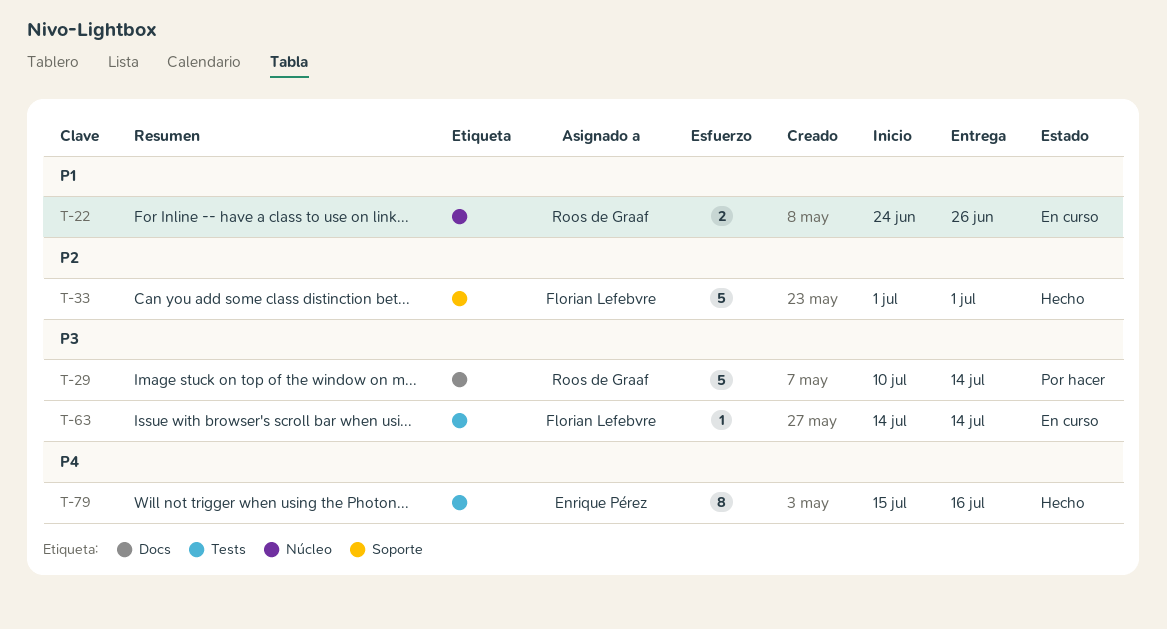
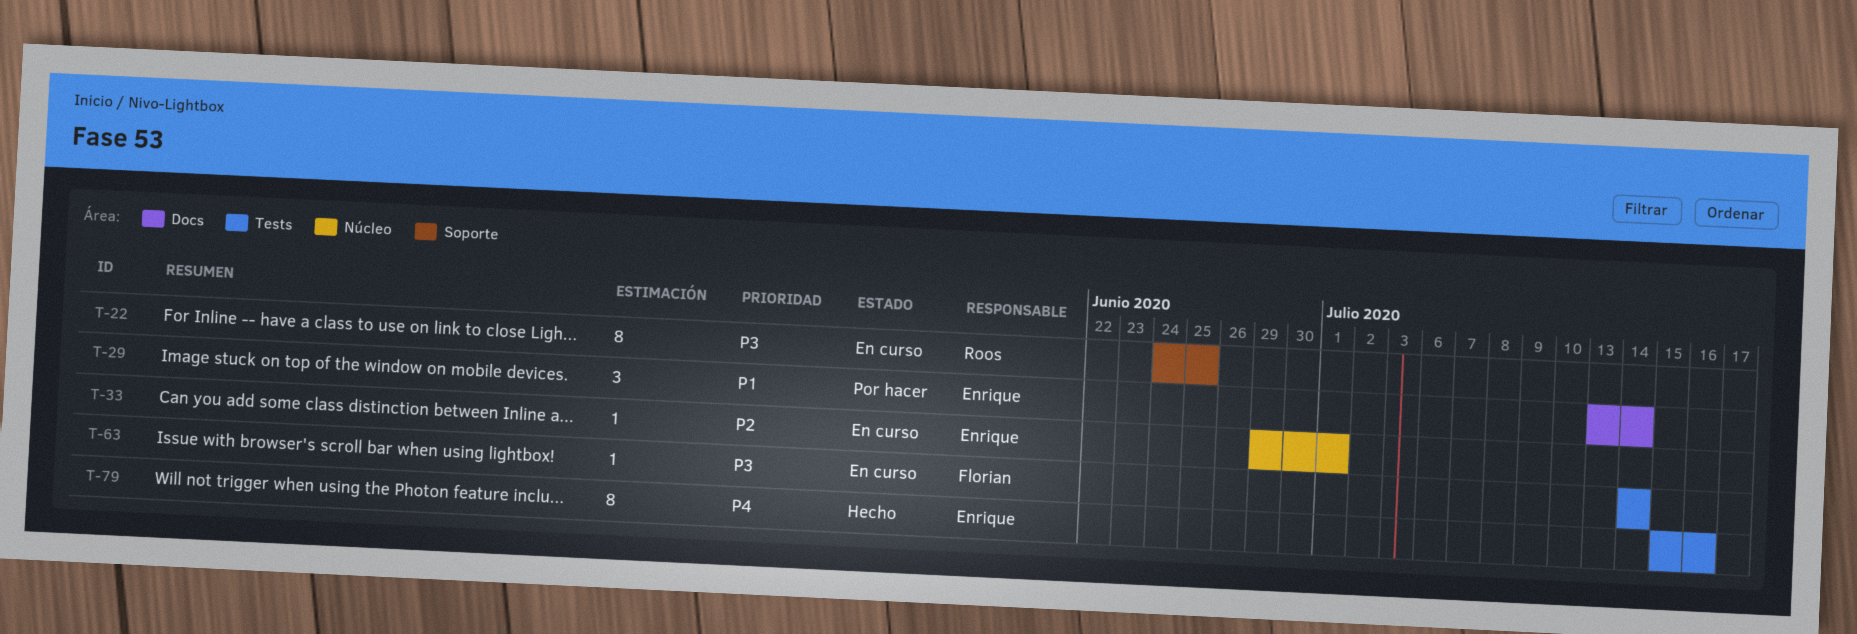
T-22, priority: P1 -> P3
T-22, label: Núcleo -> Soporte
T-22, estimate: 2 -> 8
T-22, due: Jun 26 -> Jun 25
T-29, owner: Roos de Graaf -> Enrique Pérez
T-29, priority: P3 -> P1
T-29, estimate: 5 -> 3
T-29, start: Jul 10 -> Jul 13
T-33, status: Hecho -> En curso
T-33, owner: Florian Lefebvre -> Enrique Pérez
T-33, label: Soporte -> Núcleo
T-33, estimate: 5 -> 1
T-33, start: Jul 1 -> Jun 29

